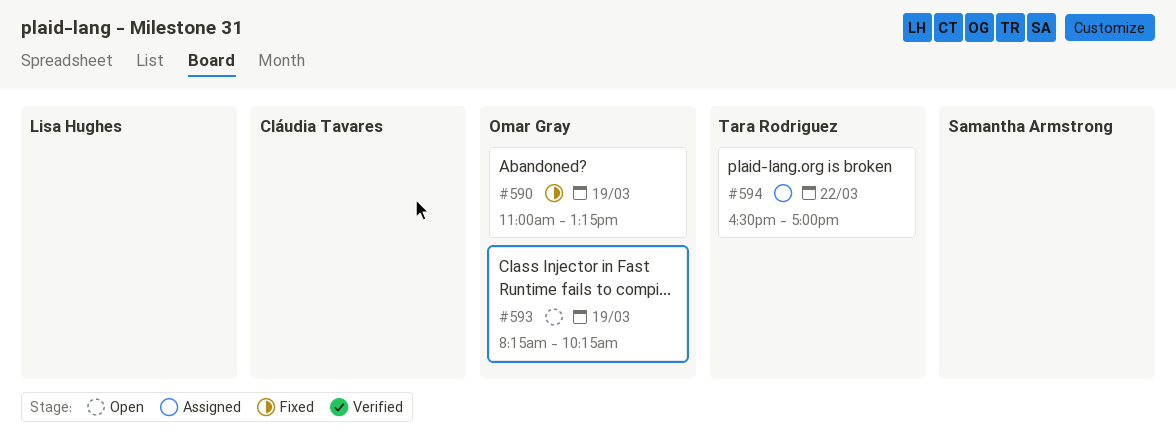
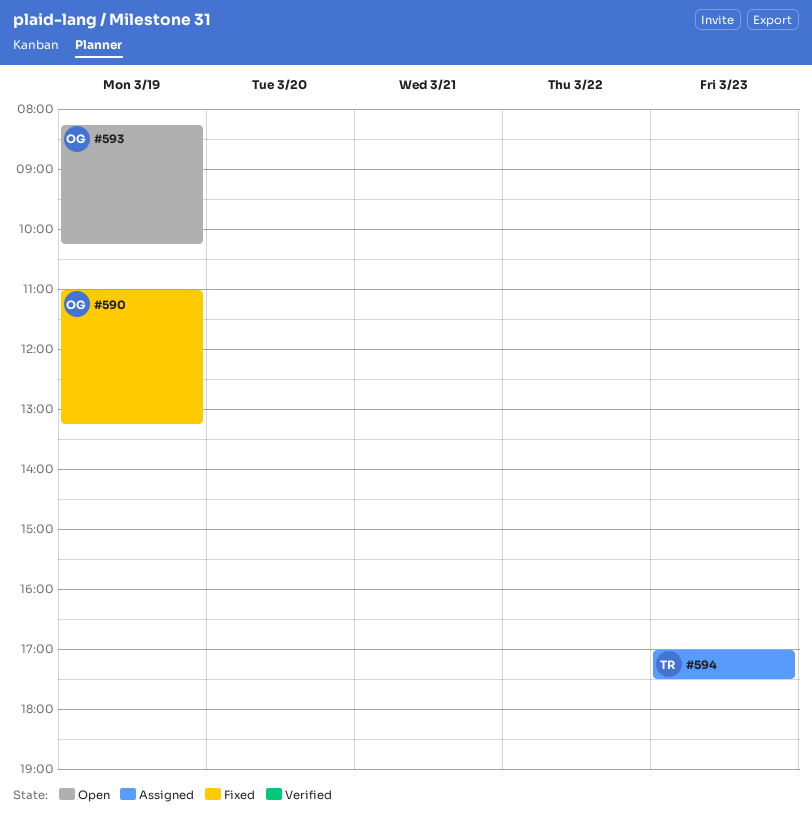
#594, day: Mar 22 -> Mar 23
#594, begins: 16:30 -> 17:00
#594, ends: 17:00 -> 17:30

